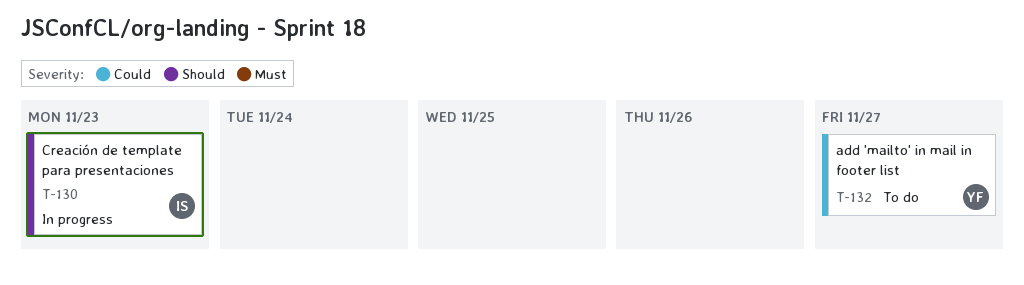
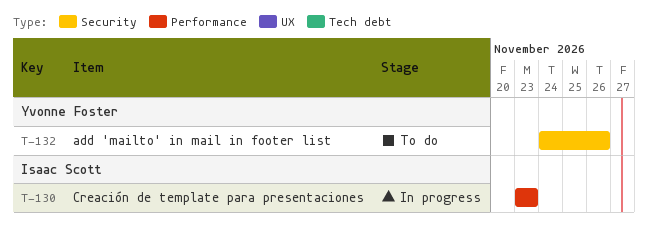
T-132, due: Nov 27 -> Nov 26

